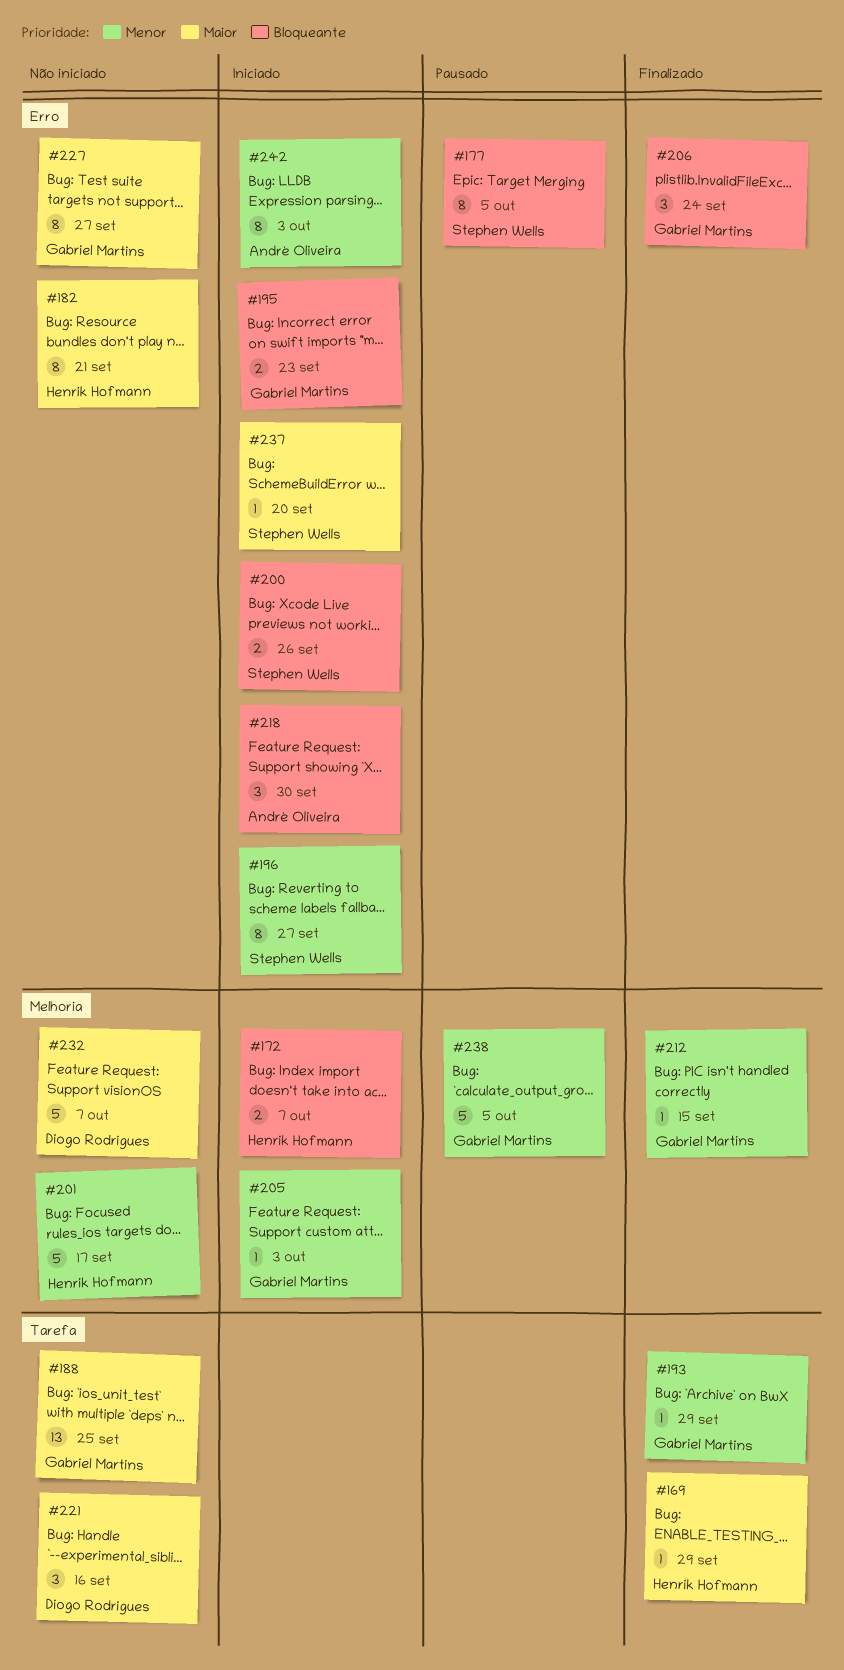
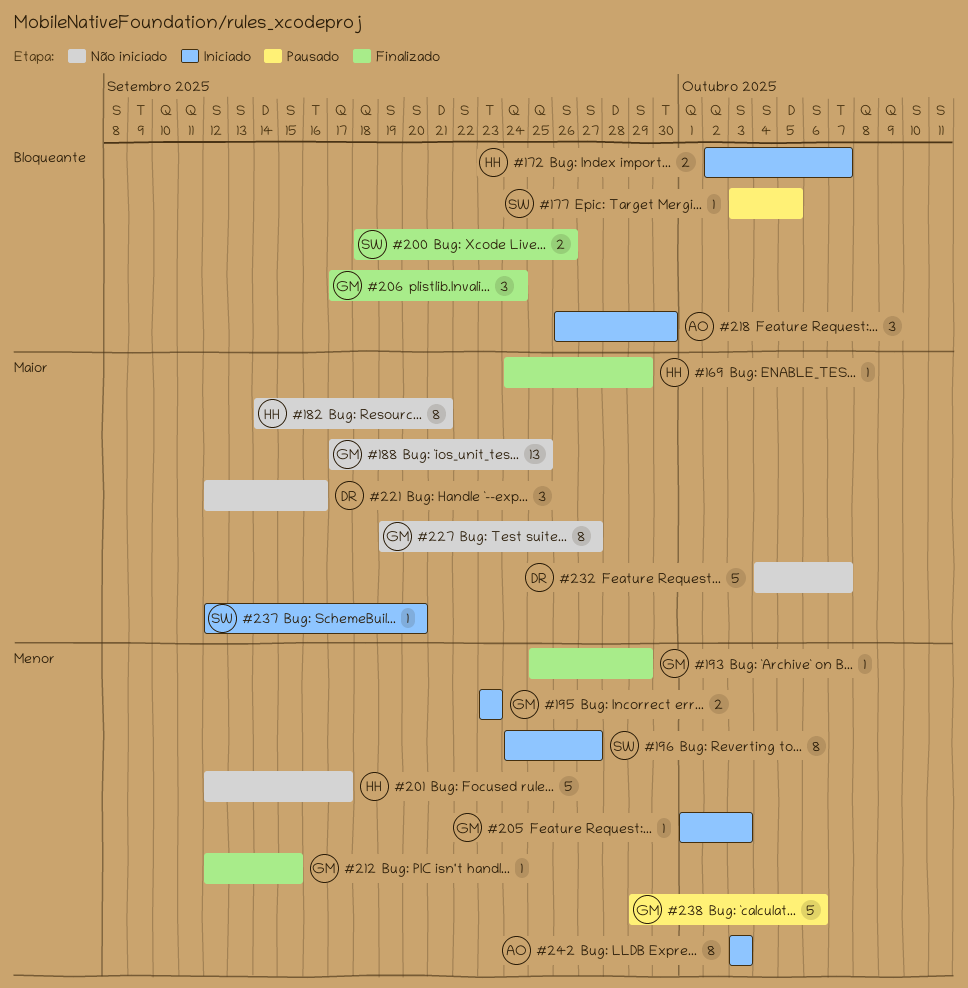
#177, estimate: 8 -> 1
#195, priority: Bloqueante -> Menor
#200, status: Iniciado -> Finalizado
#238, due: Oct 5 -> Oct 6

